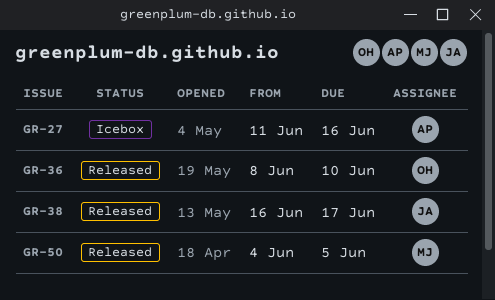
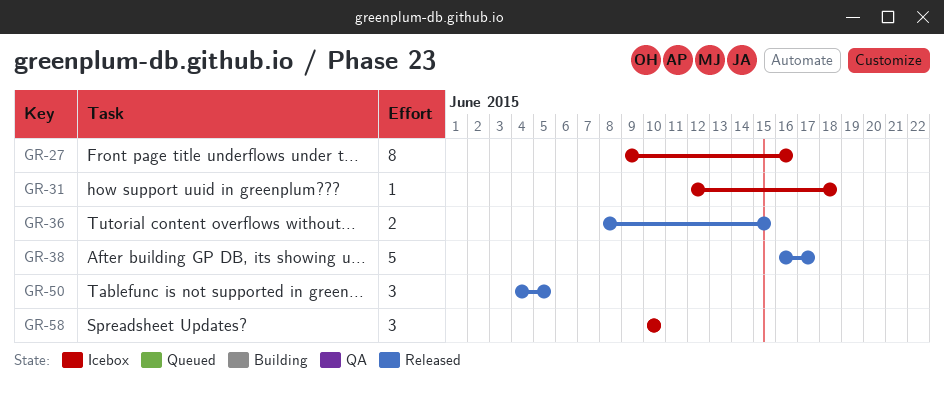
GR-27, start: Jun 11 -> Jun 9
GR-31: none -> present
GR-36, due: Jun 10 -> Jun 15
GR-58: none -> present

